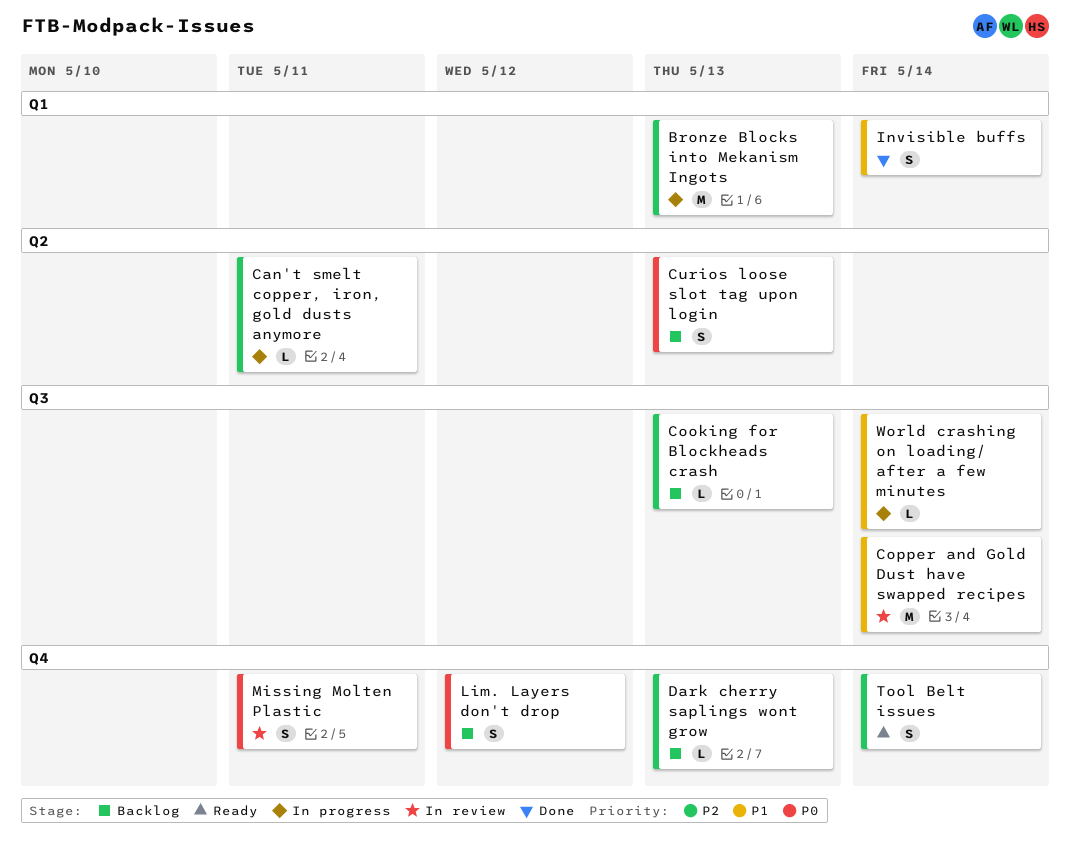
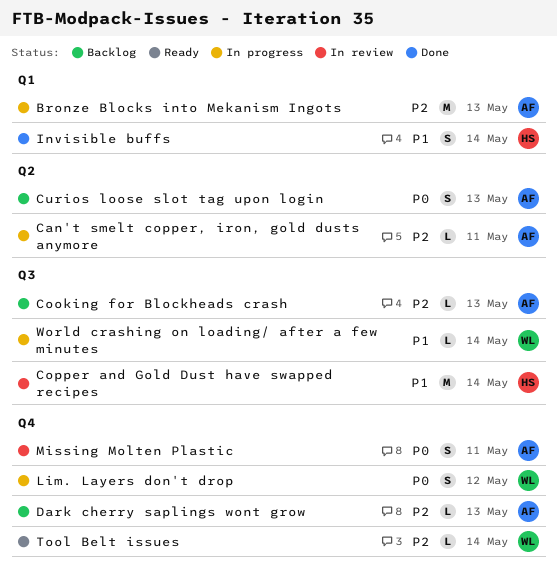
Lim. Layers don't drop, status: Backlog -> In progress
Tool Belt issues, estimate: S -> L

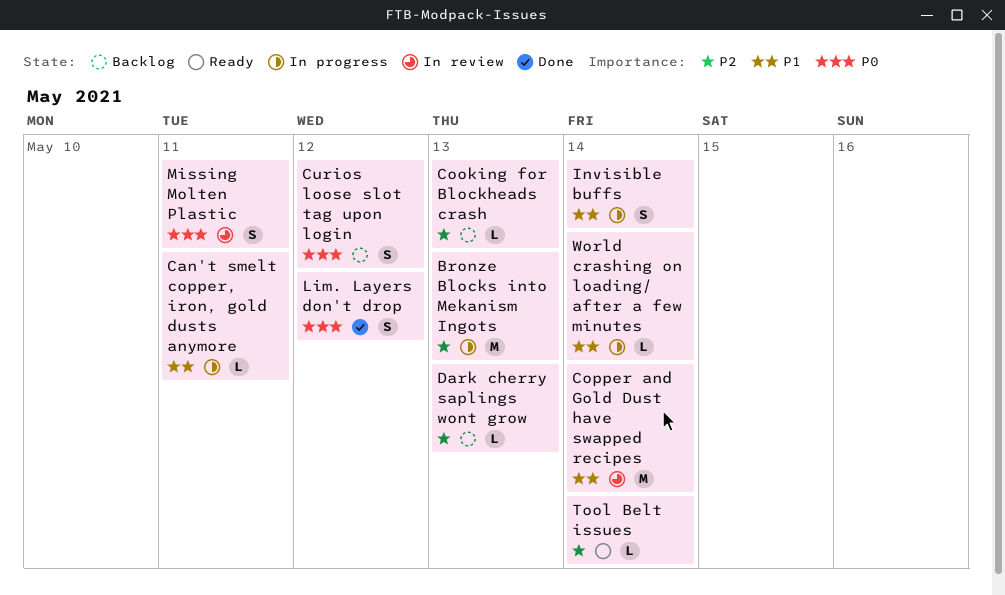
Can't smelt copper, iron, gold dusts anymore, priority: P2 -> P1
Curios loose slot tag upon login, due: May 13 -> May 12
Invisible buffs, status: Done -> In progress
Lim. Layers don't drop, status: In progress -> Done

